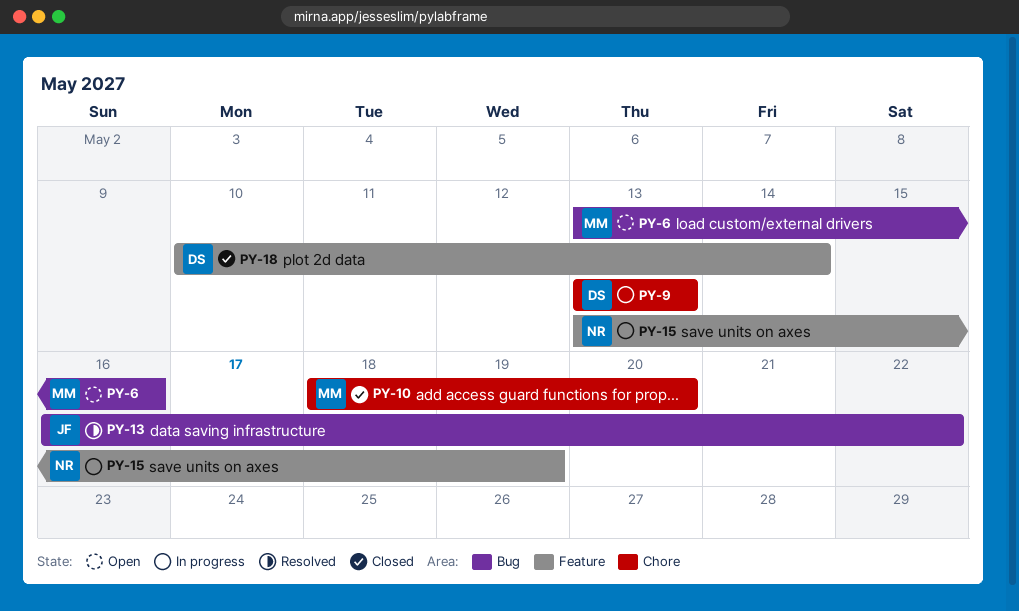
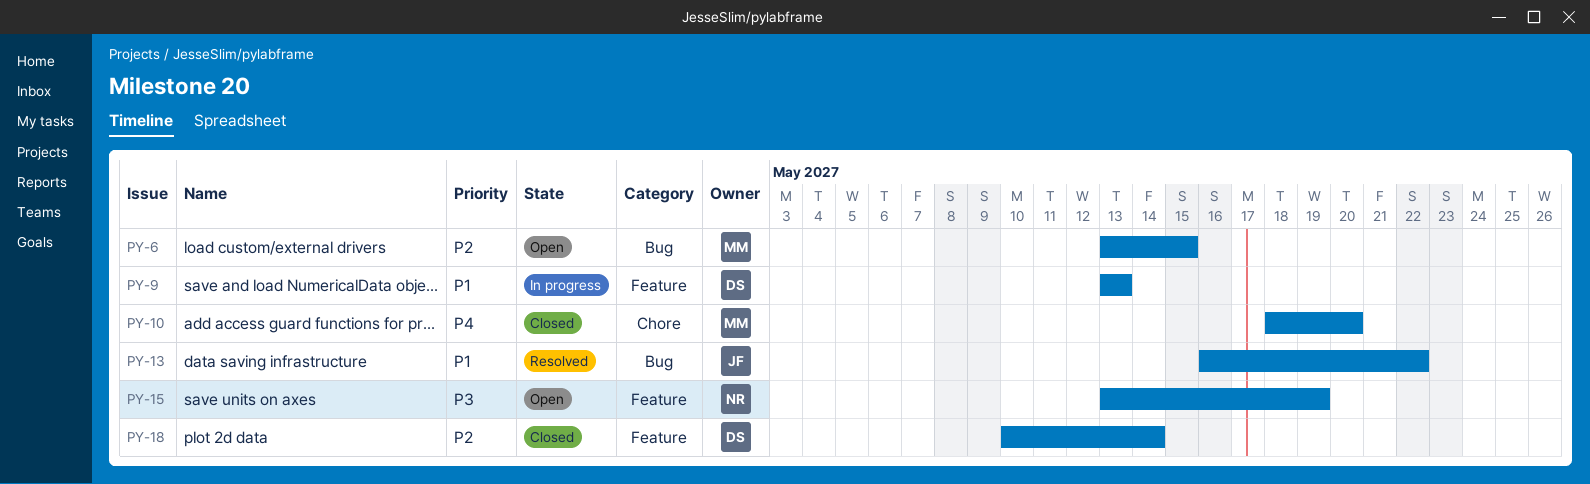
PY-6, due: May 16 -> May 15
PY-9, label: Chore -> Feature
PY-15, status: In progress -> Open

